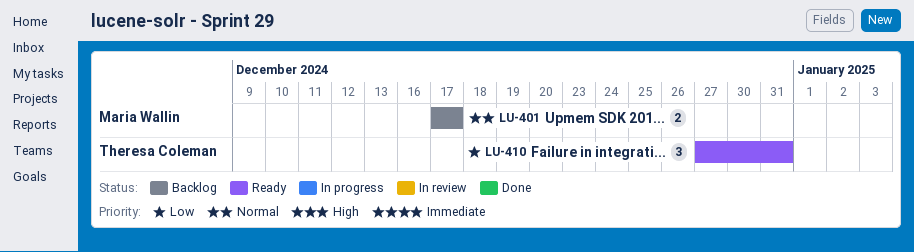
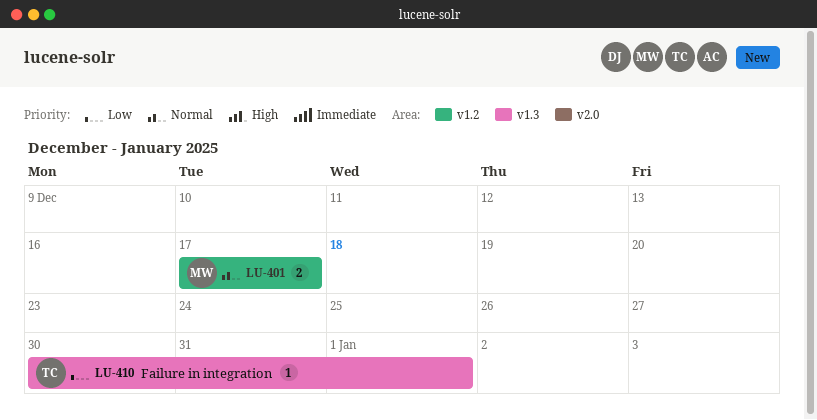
LU-410, estimate: 3 -> 1
LU-410, start: Dec 27 -> Dec 30
LU-410, due: Dec 31 -> Jan 1

